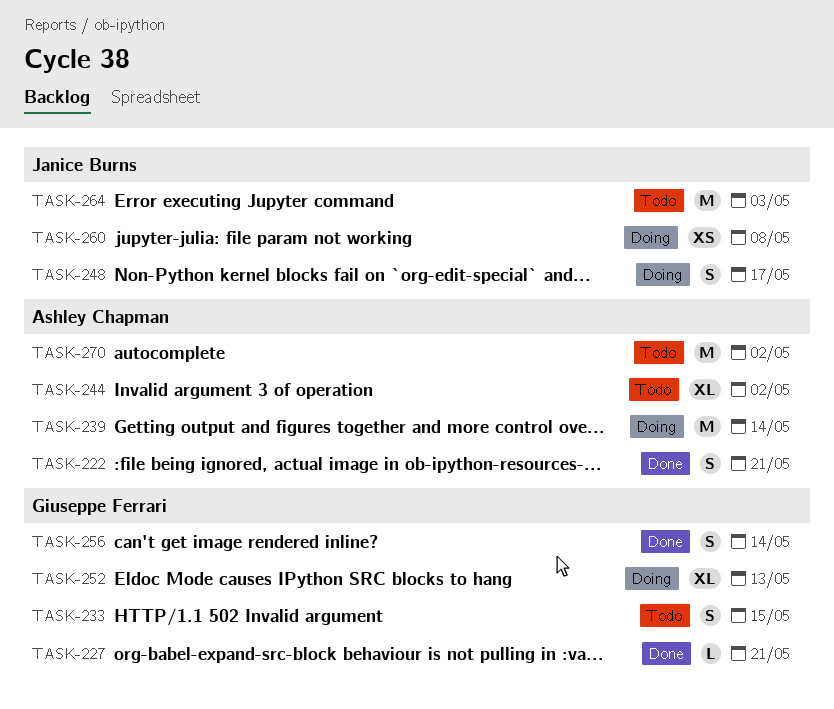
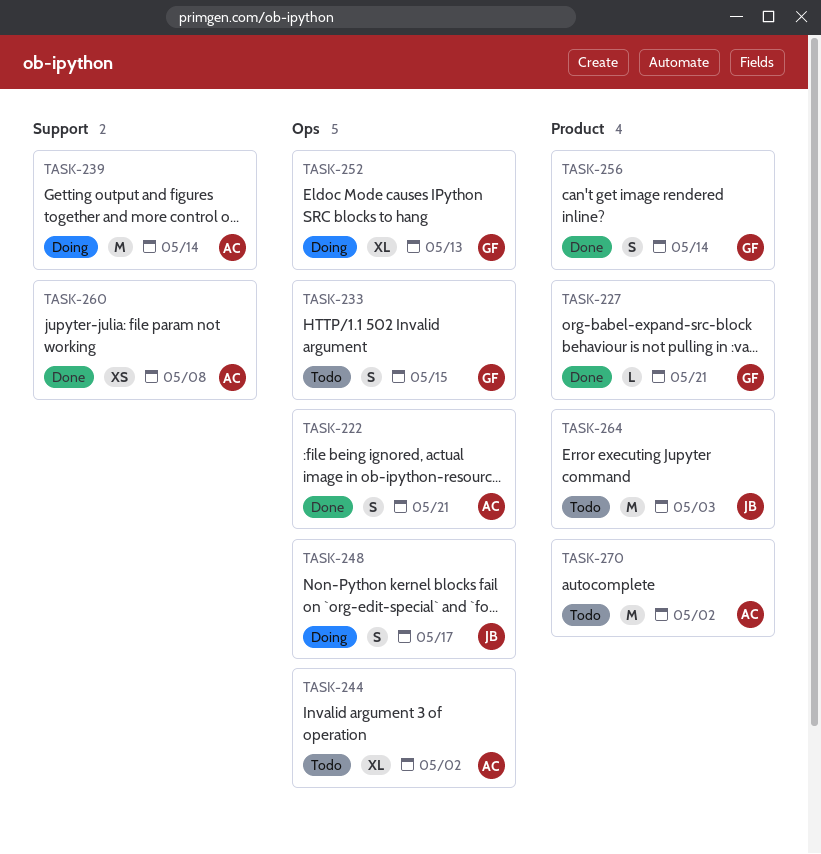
TASK-260, status: Doing -> Done
TASK-260, owner: Janice Burns -> Ashley Chapman

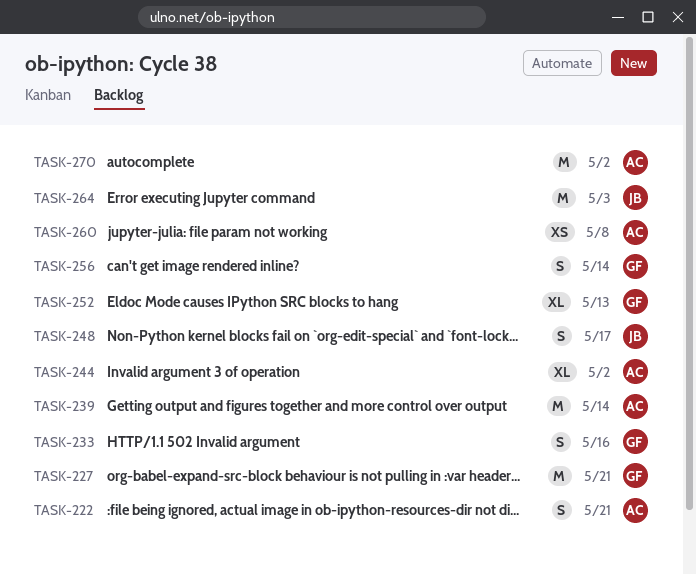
TASK-227, estimate: L -> M
TASK-233, due: May 15 -> May 16

